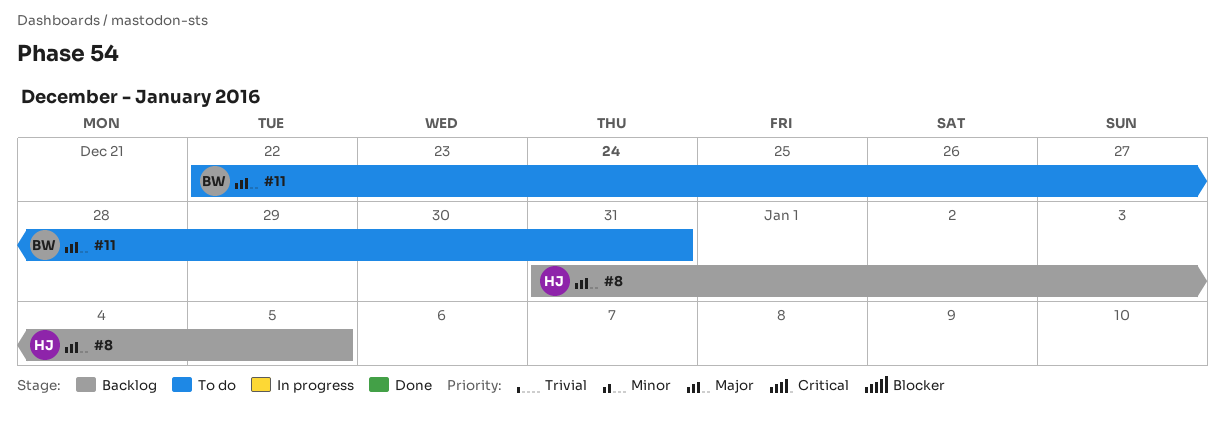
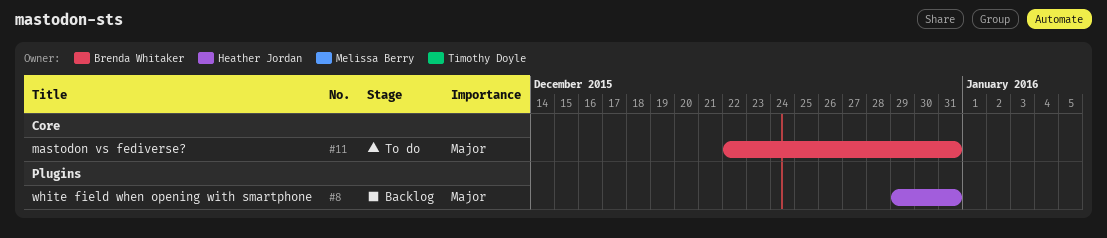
#8, start: Dec 31 -> Dec 29
#8, due: Jan 5 -> Dec 31

